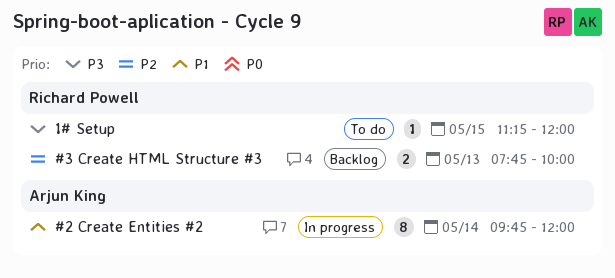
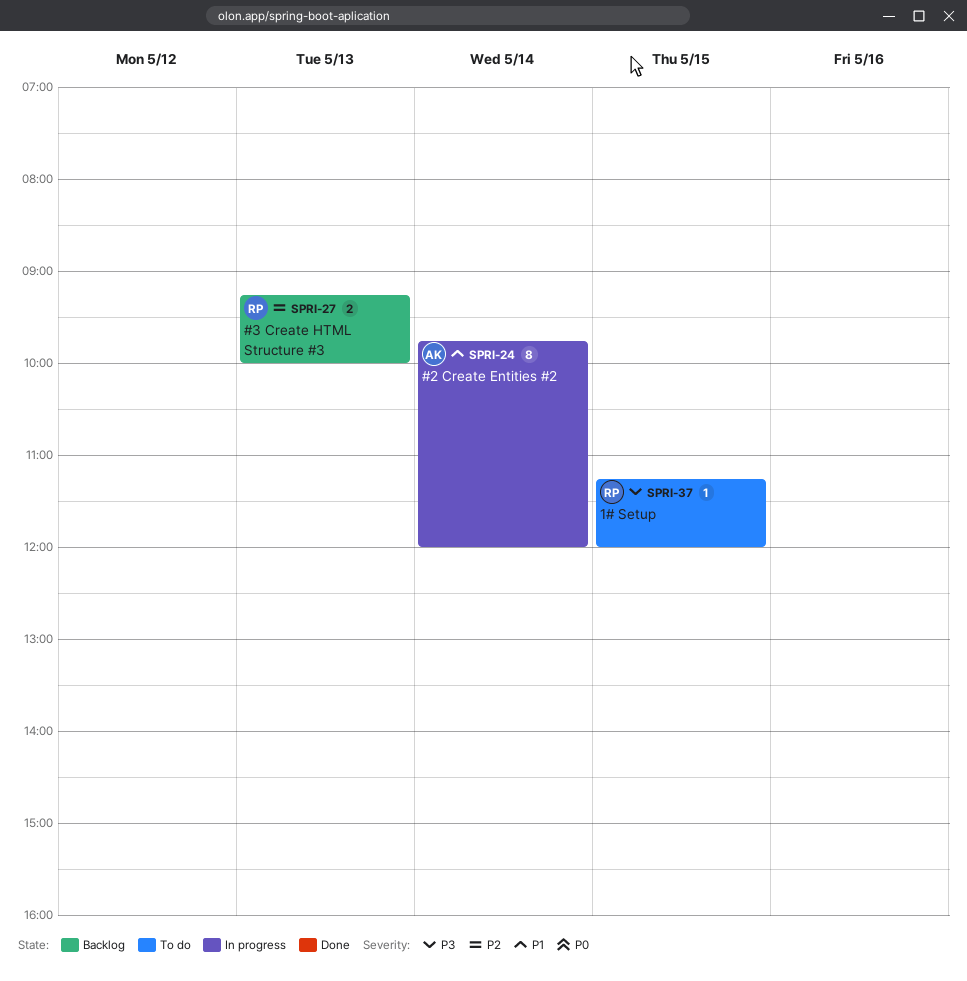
#3 Create HTML Structure #3, begins: 07:45 -> 09:15

